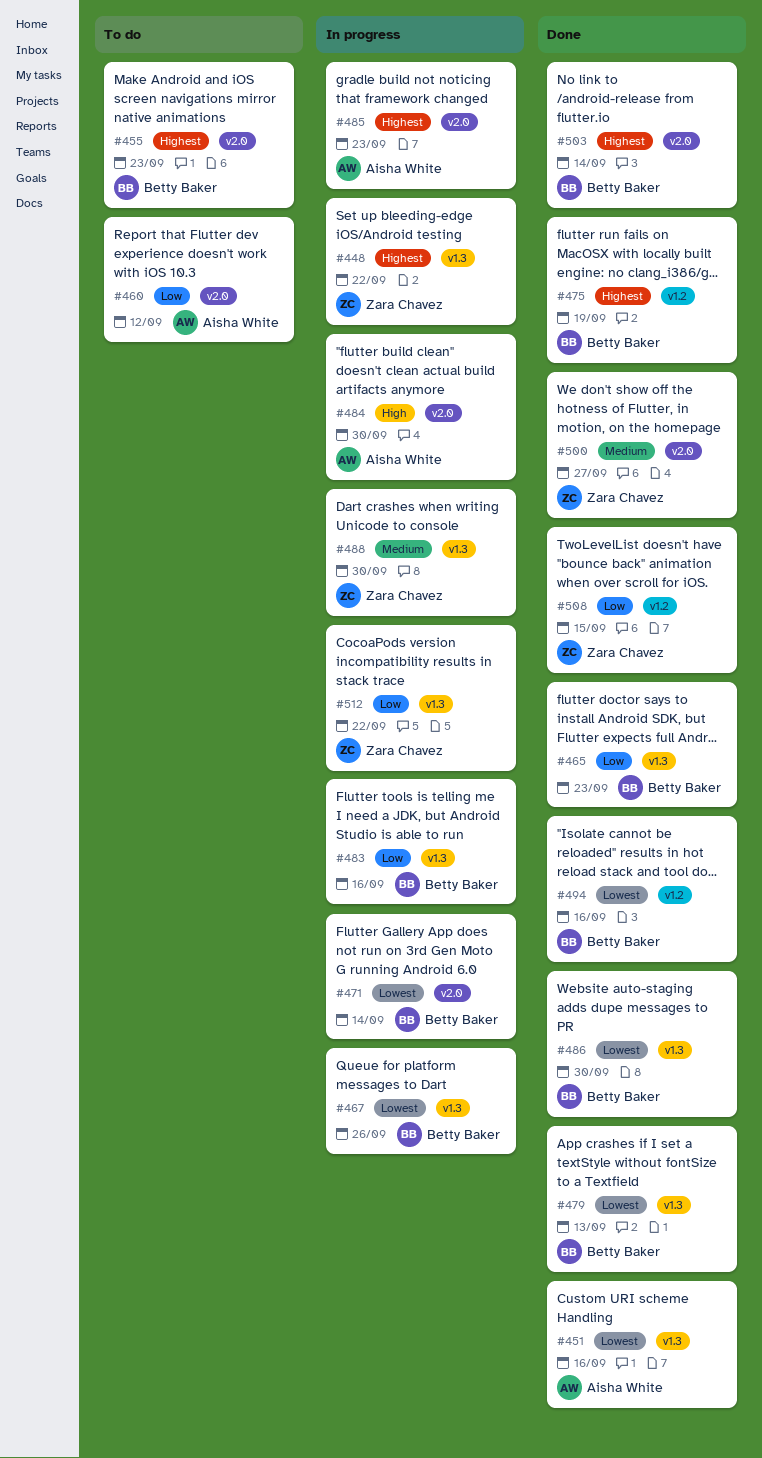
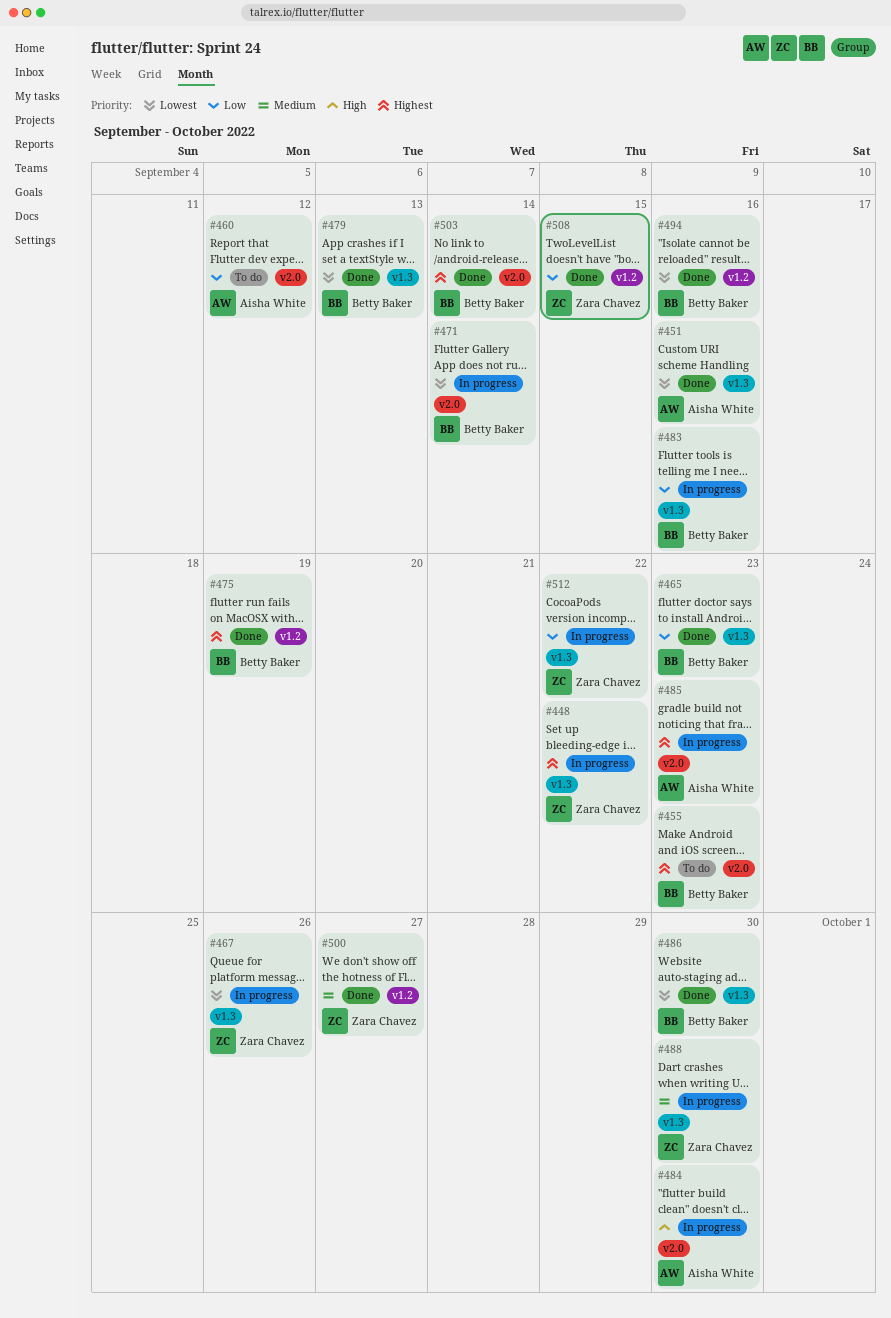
#467, owner: Betty Baker -> Zara Chavez
#500, label: v2.0 -> v1.2

